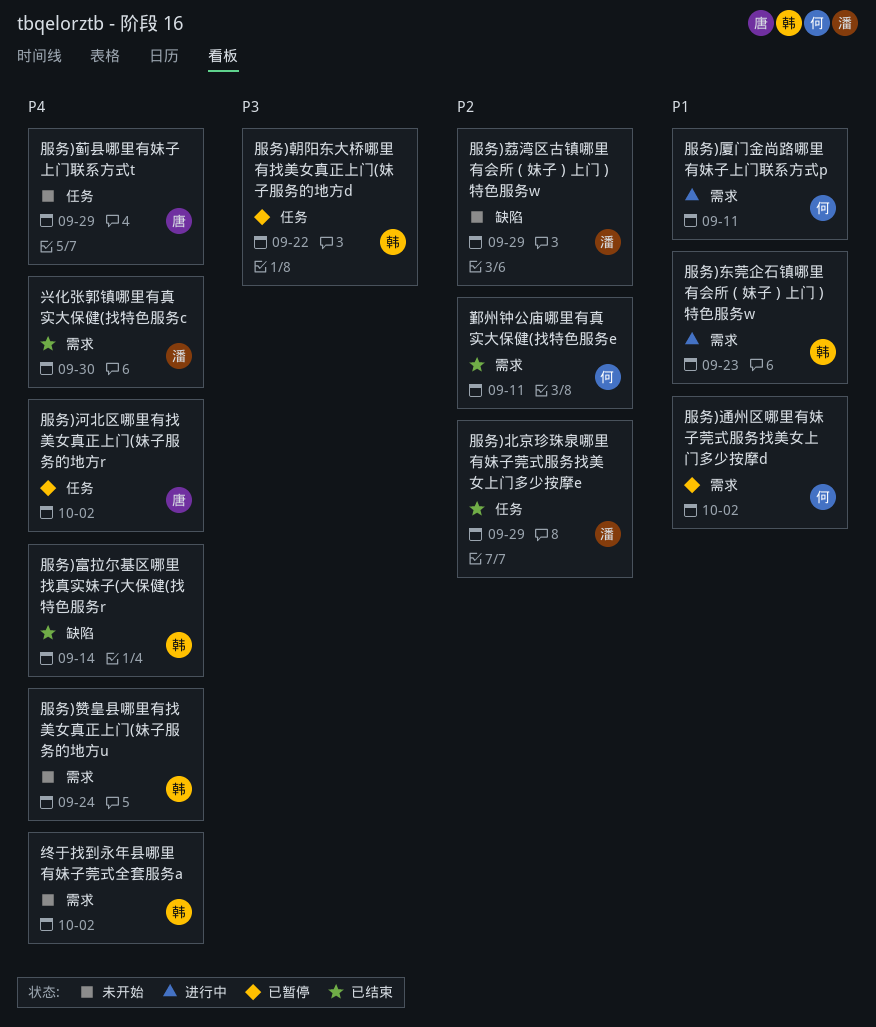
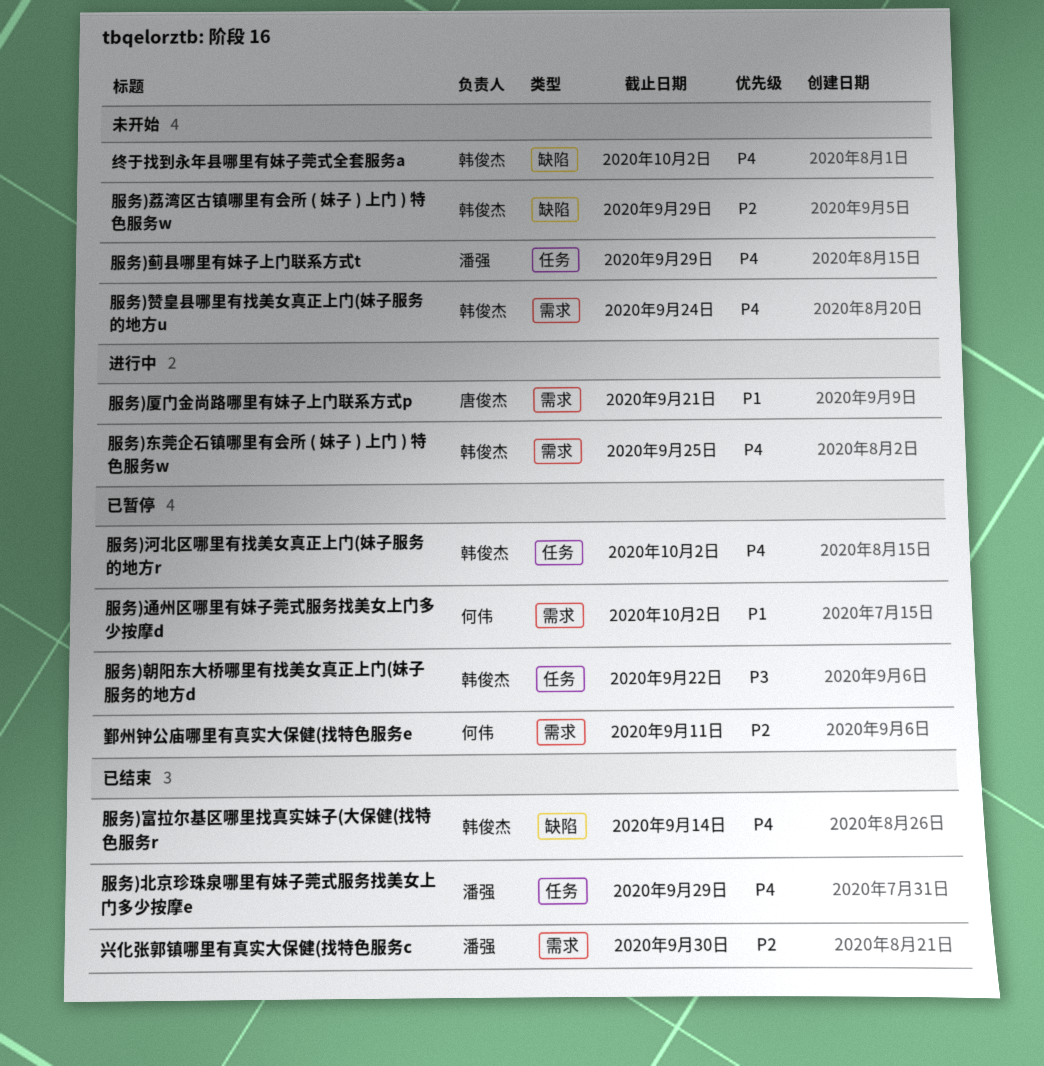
兴化张郭镇哪里有真实大保健(找特色服务c, priority: P4 -> P2
服务)东莞企石镇哪里有会所 ( 妹子 ) 上门 ) 特色服务w, priority: P1 -> P4
服务)东莞企石镇哪里有会所 ( 妹子 ) 上门 ) 特色服务w, due: Sep 23 -> Sep 25
服务)北京珍珠泉哪里有妹子莞式服务找美女上门多少按摩e, priority: P2 -> P4
服务)厦门金尚路哪里有妹子上门联系方式p, owner: 何伟 -> 唐俊杰
服务)厦门金尚路哪里有妹子上门联系方式p, due: Sep 11 -> Sep 21
服务)河北区哪里有找美女真正上门(妹子服务的地方r, owner: 唐俊杰 -> 韩俊杰
服务)荔湾区古镇哪里有会所 ( 妹子 ) 上门 ) 特色服务w, owner: 潘强 -> 韩俊杰
服务)蓟县哪里有妹子上门联系方式t, owner: 唐俊杰 -> 潘强
终于找到永年县哪里有妹子莞式全套服务a, label: 需求 -> 缺陷
鄞州钟公庙哪里有真实大保健(找特色服务e, status: 已结束 -> 已暂停

